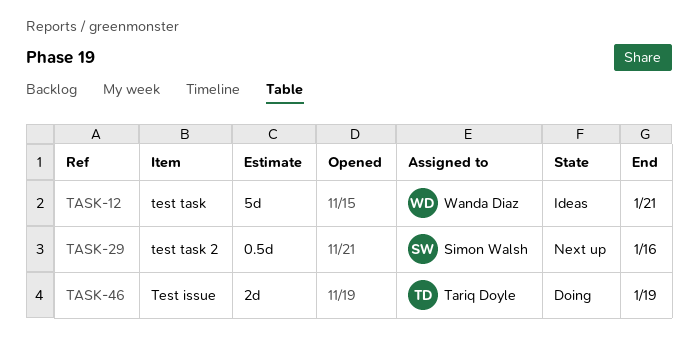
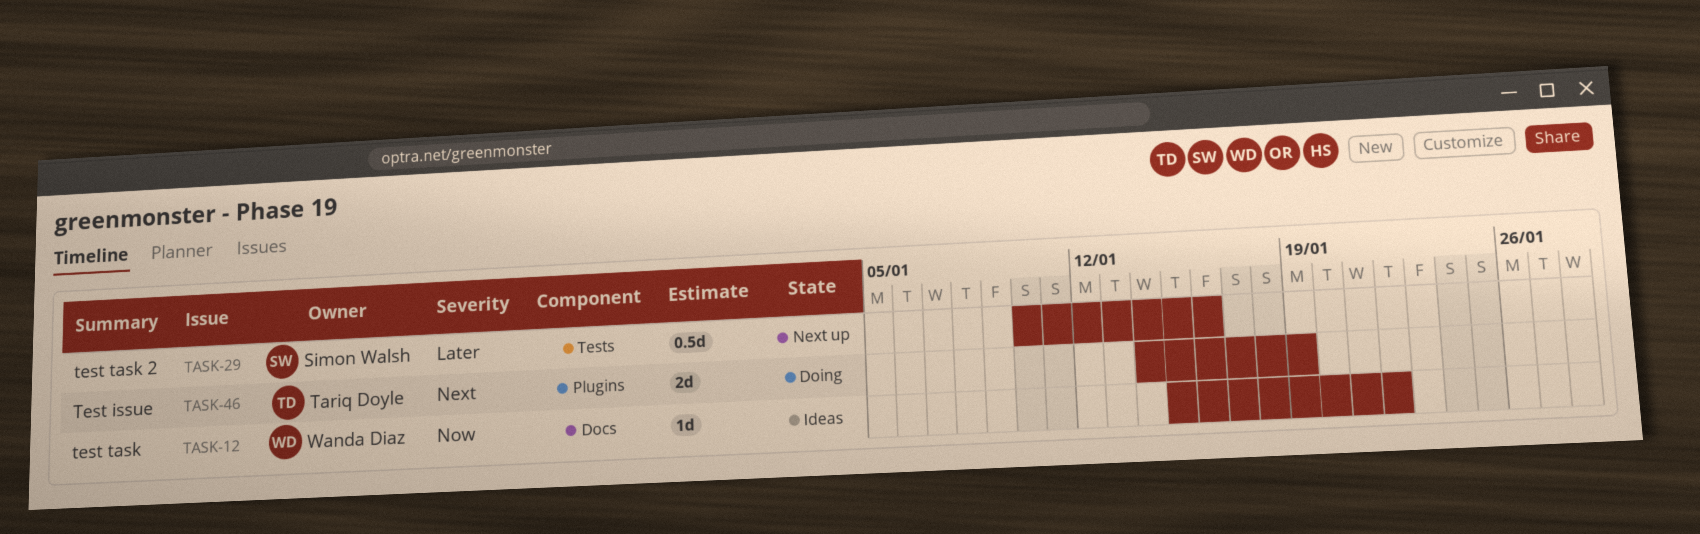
TASK-12, estimate: 5d -> 1d
TASK-12, due: Jan 21 -> Jan 22

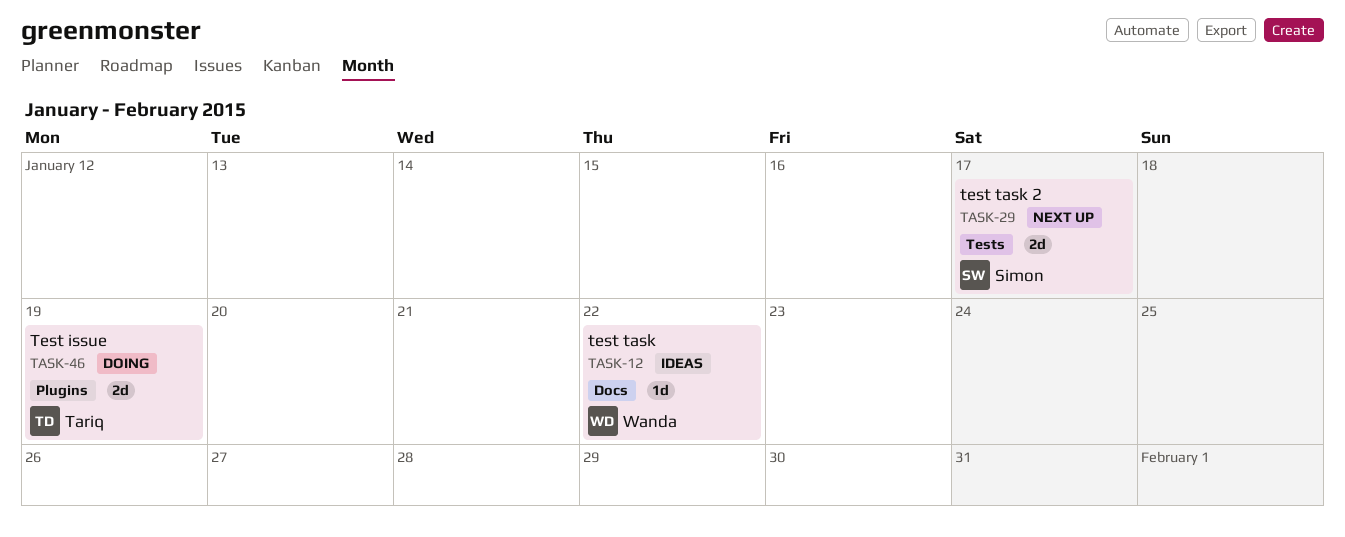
TASK-29, estimate: 0.5d -> 2d
TASK-29, due: Jan 16 -> Jan 17

